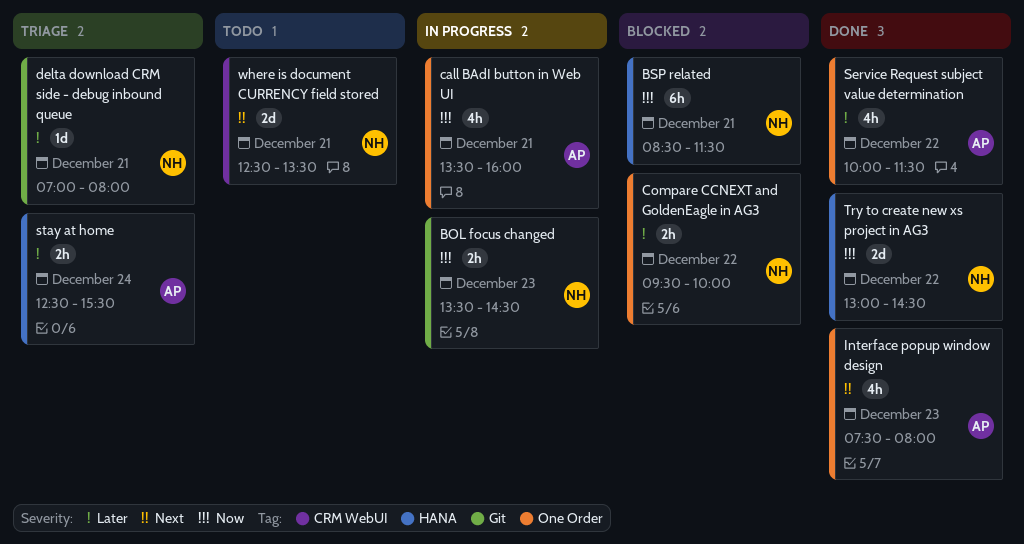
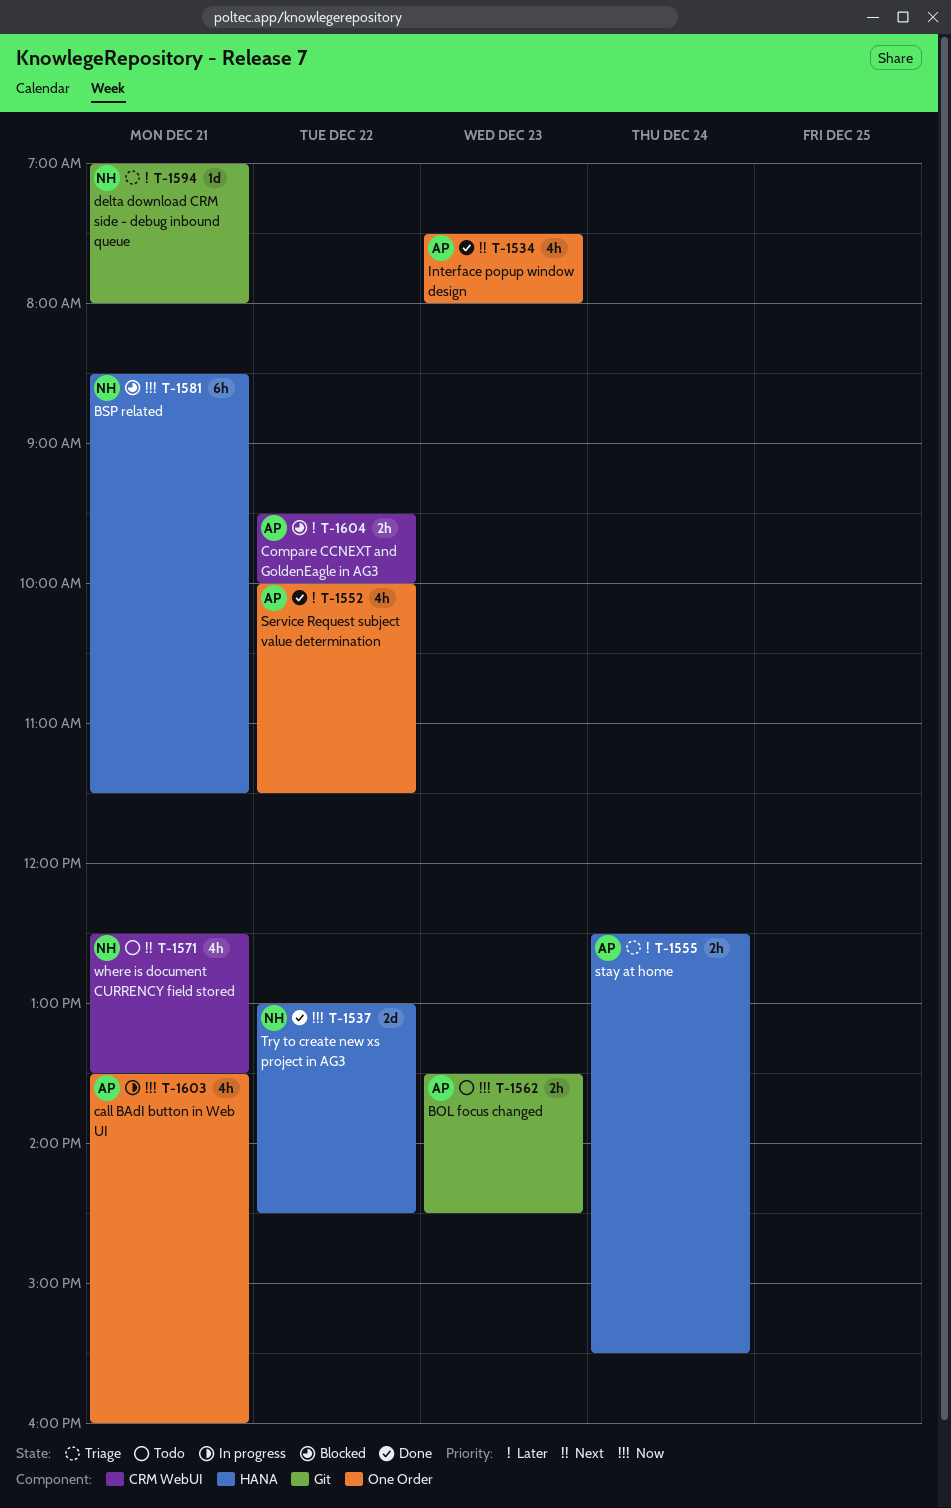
BOL focus changed, status: In progress -> Todo
BOL focus changed, owner: NH -> AP
Compare CCNEXT and GoldenEagle in AG3, owner: NH -> AP
Compare CCNEXT and GoldenEagle in AG3, label: One Order -> CRM WebUI
where is document CURRENCY field stored, estimate: 2d -> 4h

